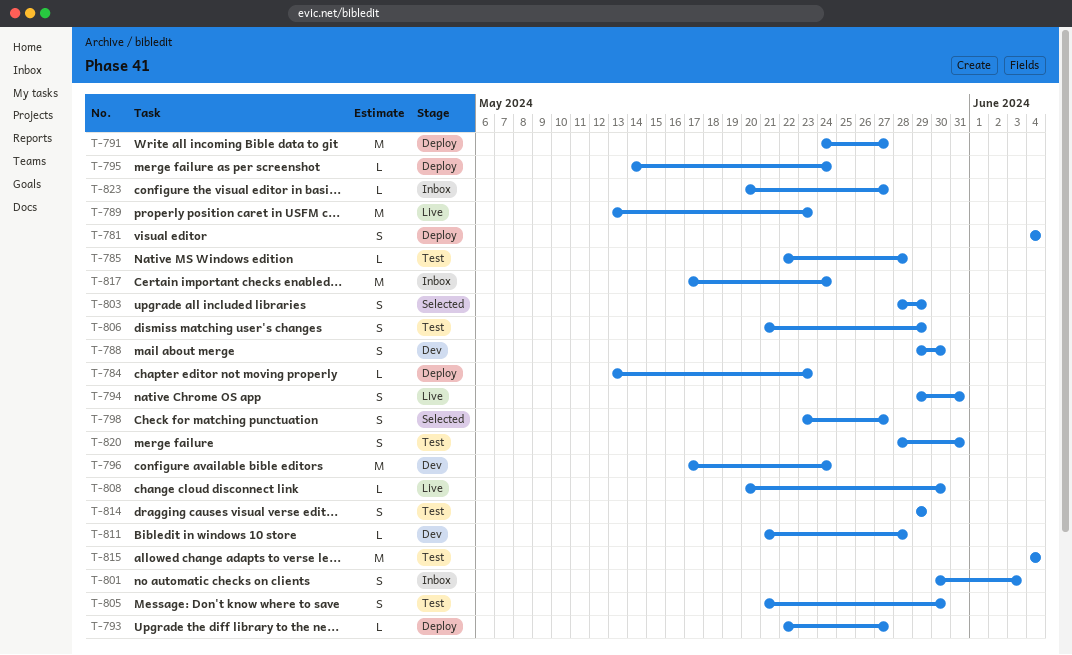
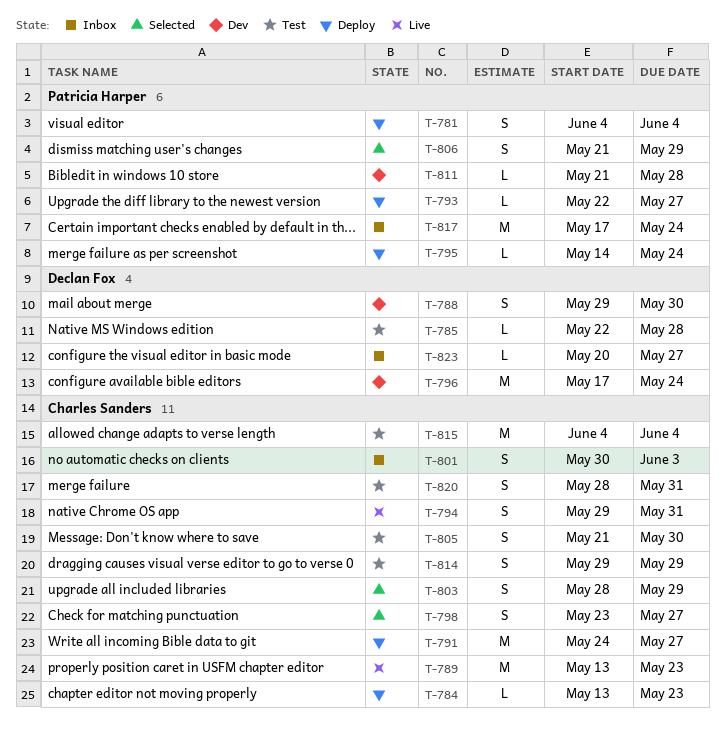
T-806, status: Test -> Selected
T-808: present -> none

